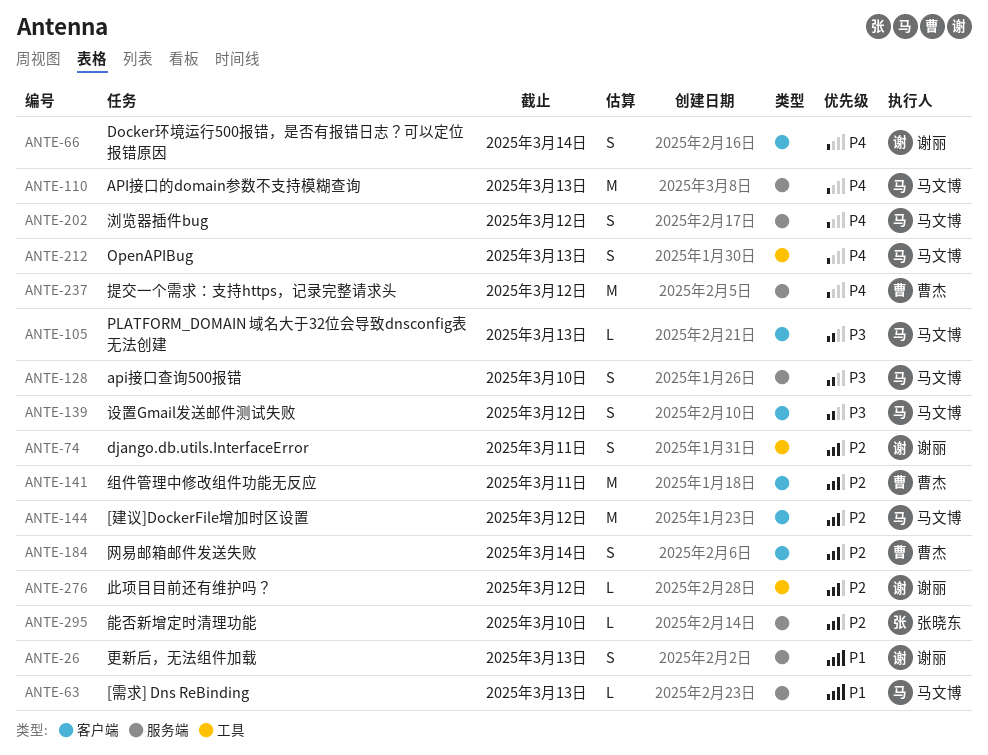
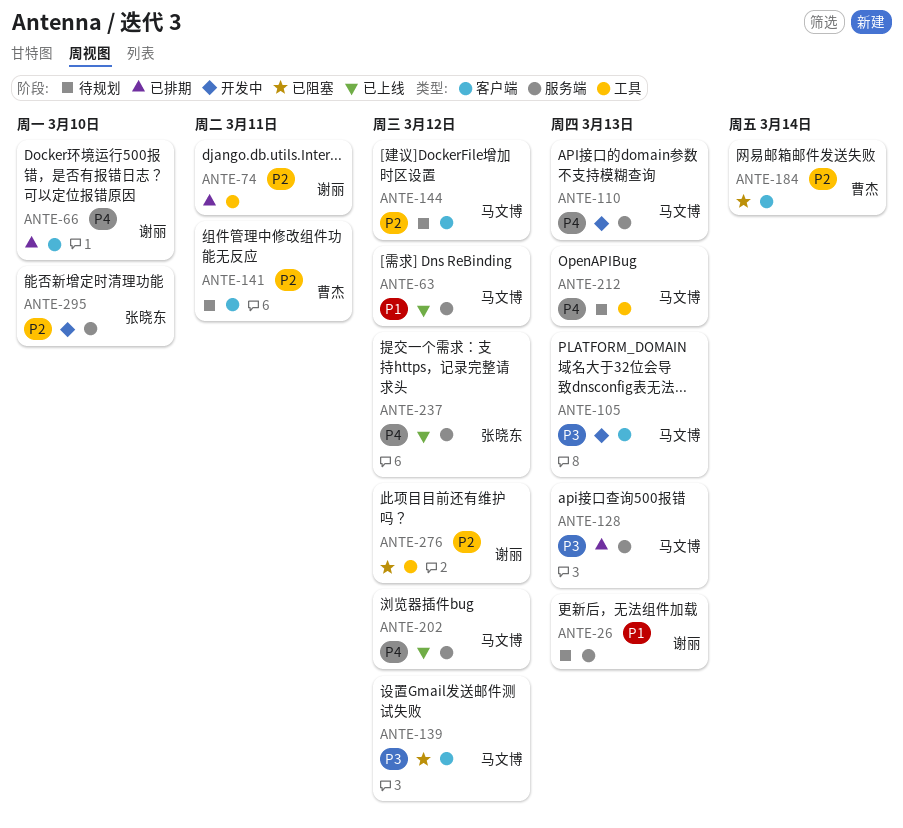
ANTE-63, due: Mar 13 -> Mar 12
ANTE-66, due: Mar 14 -> Mar 10
ANTE-128, due: Mar 10 -> Mar 13
ANTE-237, owner: 曹杰 -> 张晓东

